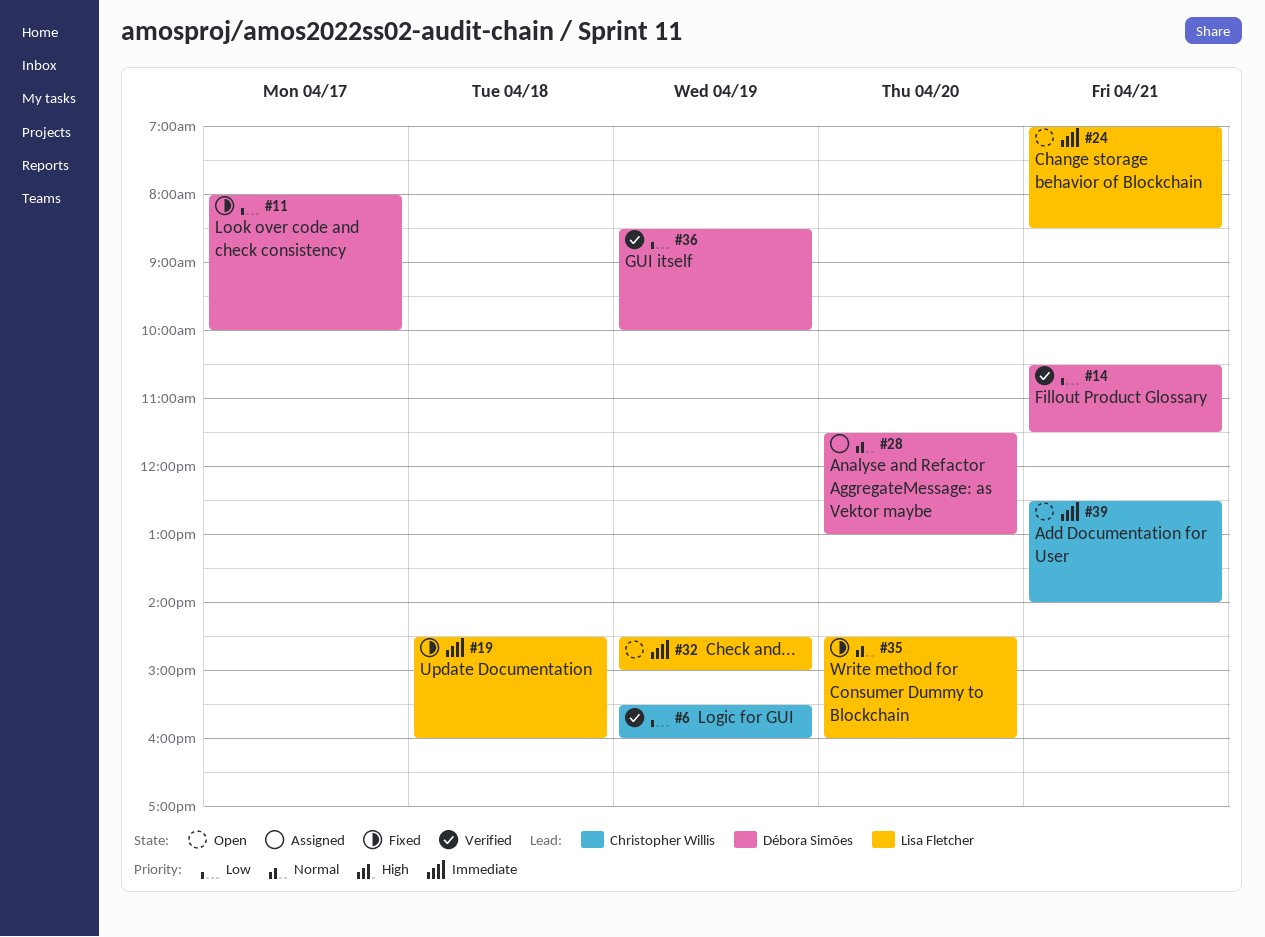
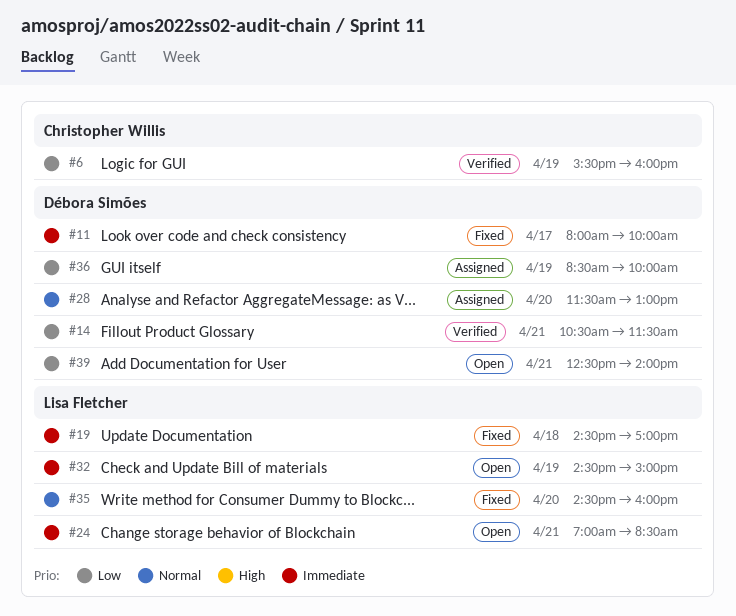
#11, priority: Low -> Immediate
#19, ends: 16:00 -> 17:00
#36, status: Verified -> Assigned
#39, owner: Christopher Willis -> Débora Simões
#39, priority: Immediate -> Low

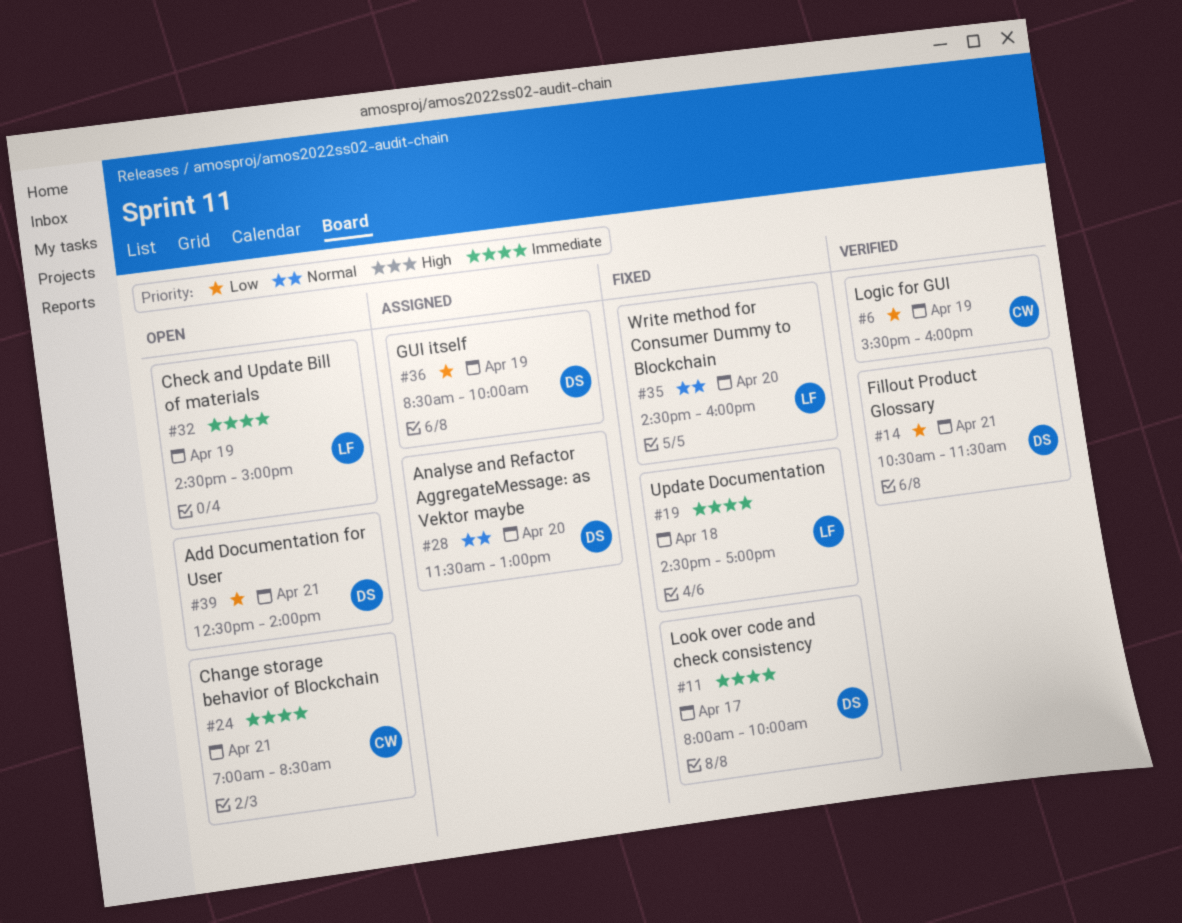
#24, owner: Lisa Fletcher -> Christopher Willis

